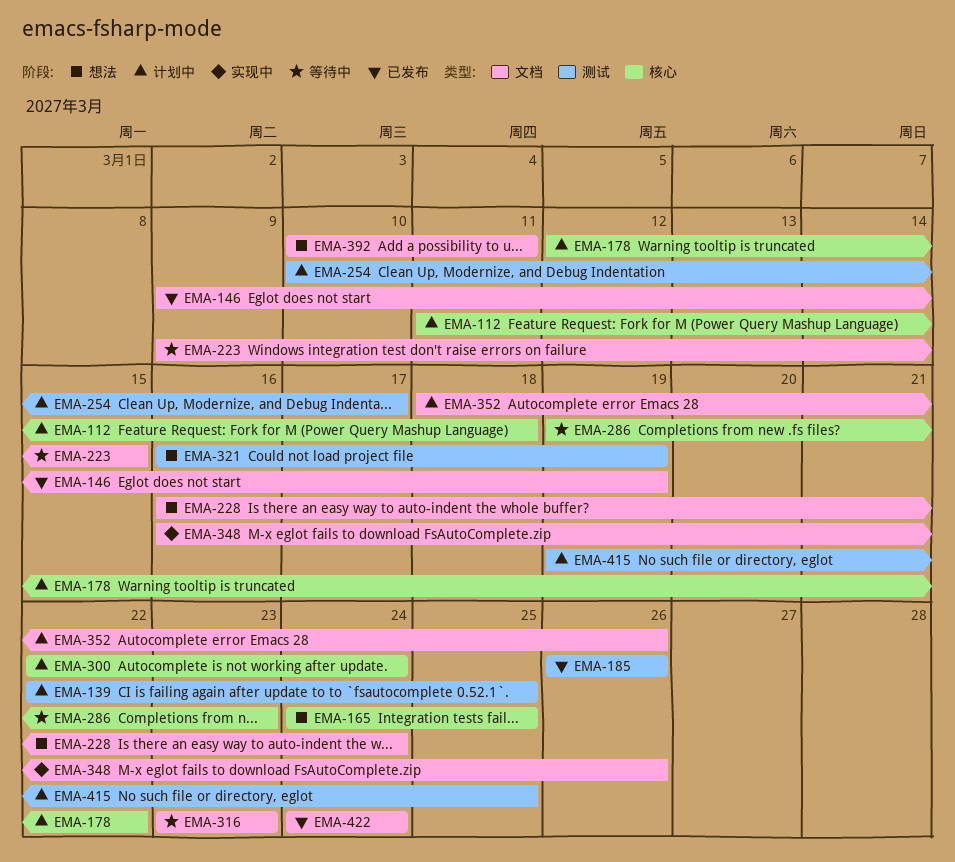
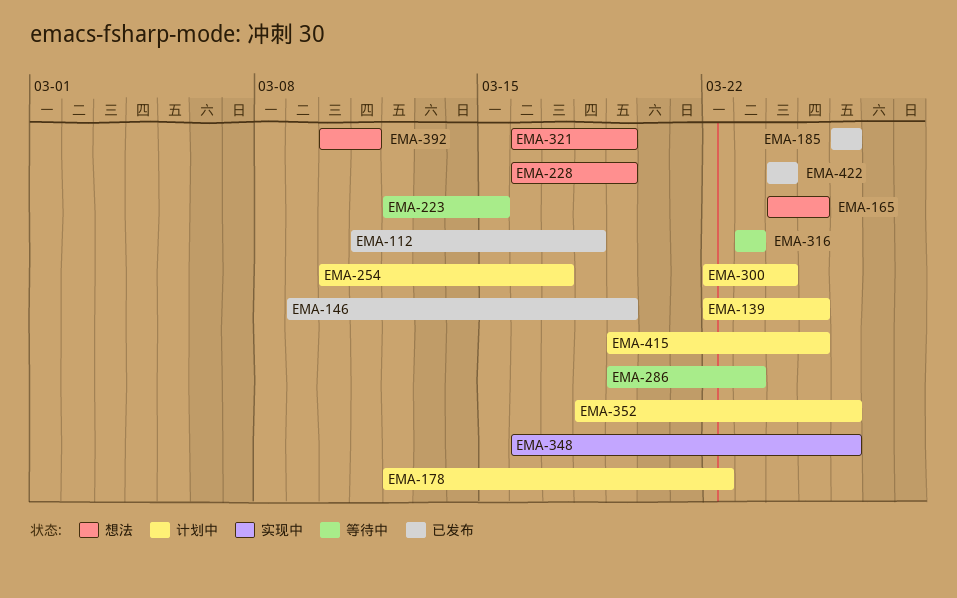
EMA-112, status: 计划中 -> 已发布
EMA-223, start: Mar 9 -> Mar 12
EMA-228, due: Mar 24 -> Mar 19

